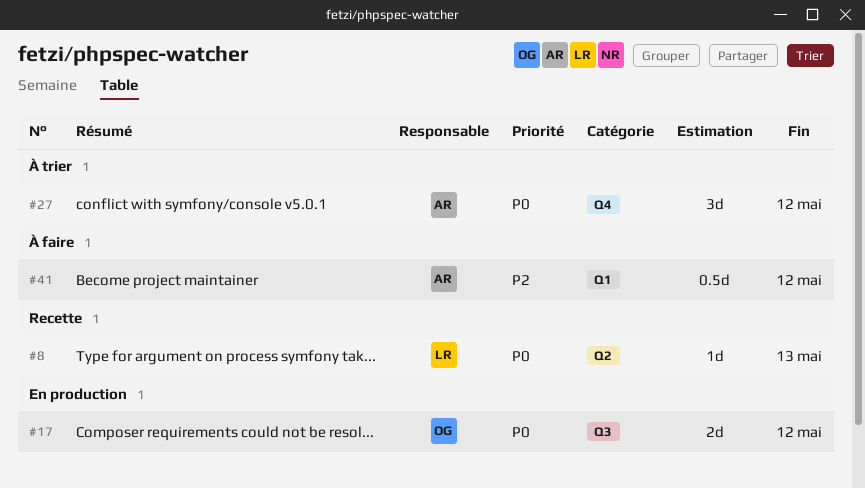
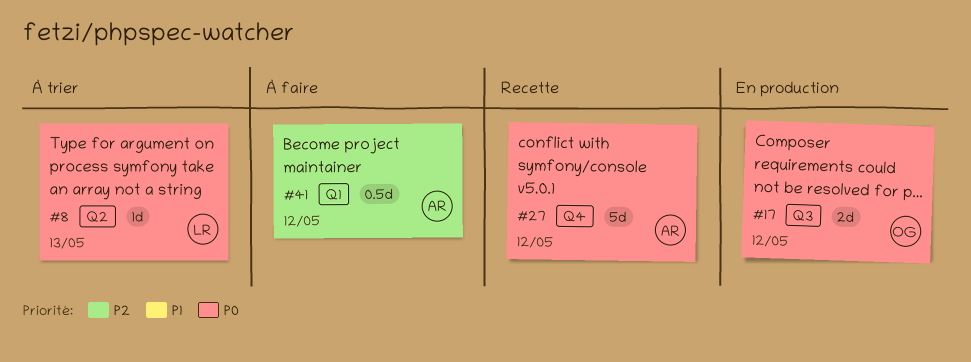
#8, status: Recette -> À trier
#27, status: À trier -> Recette
#27, estimate: 3d -> 5d

